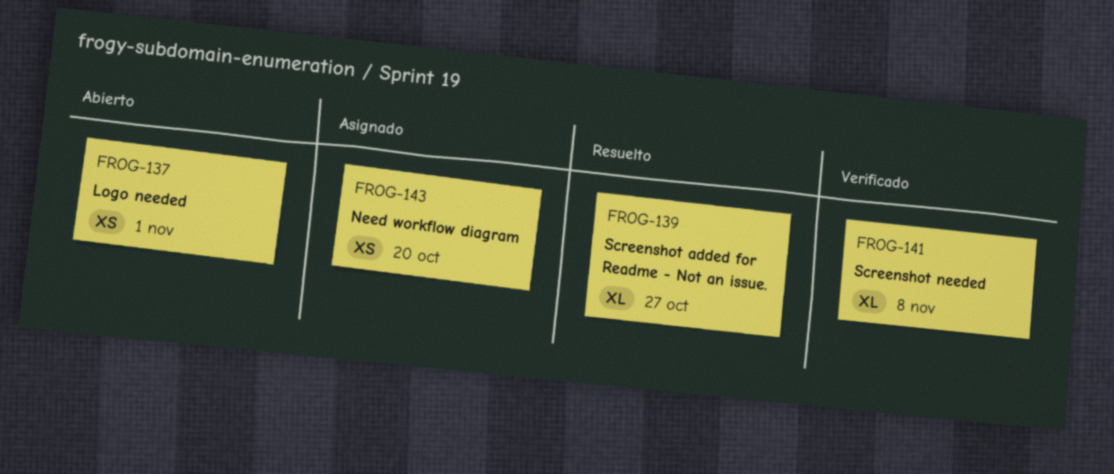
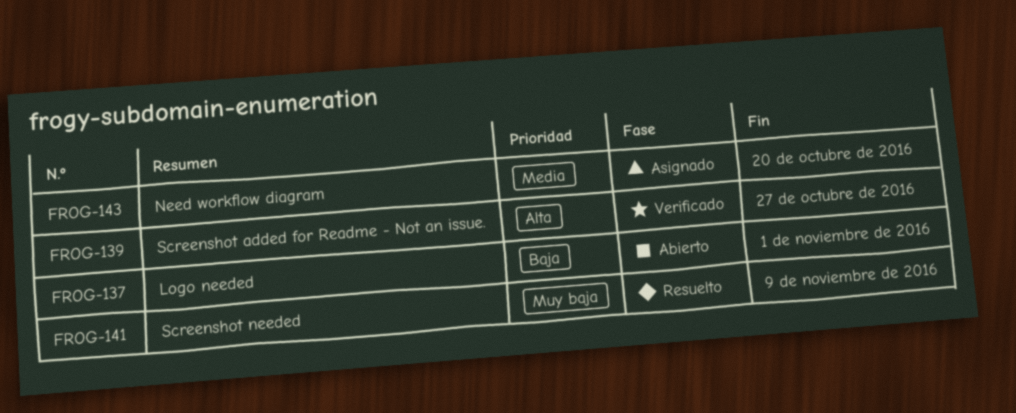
FROG-139, status: Resuelto -> Verificado
FROG-141, status: Verificado -> Resuelto
FROG-141, due: Nov 8 -> Nov 9

